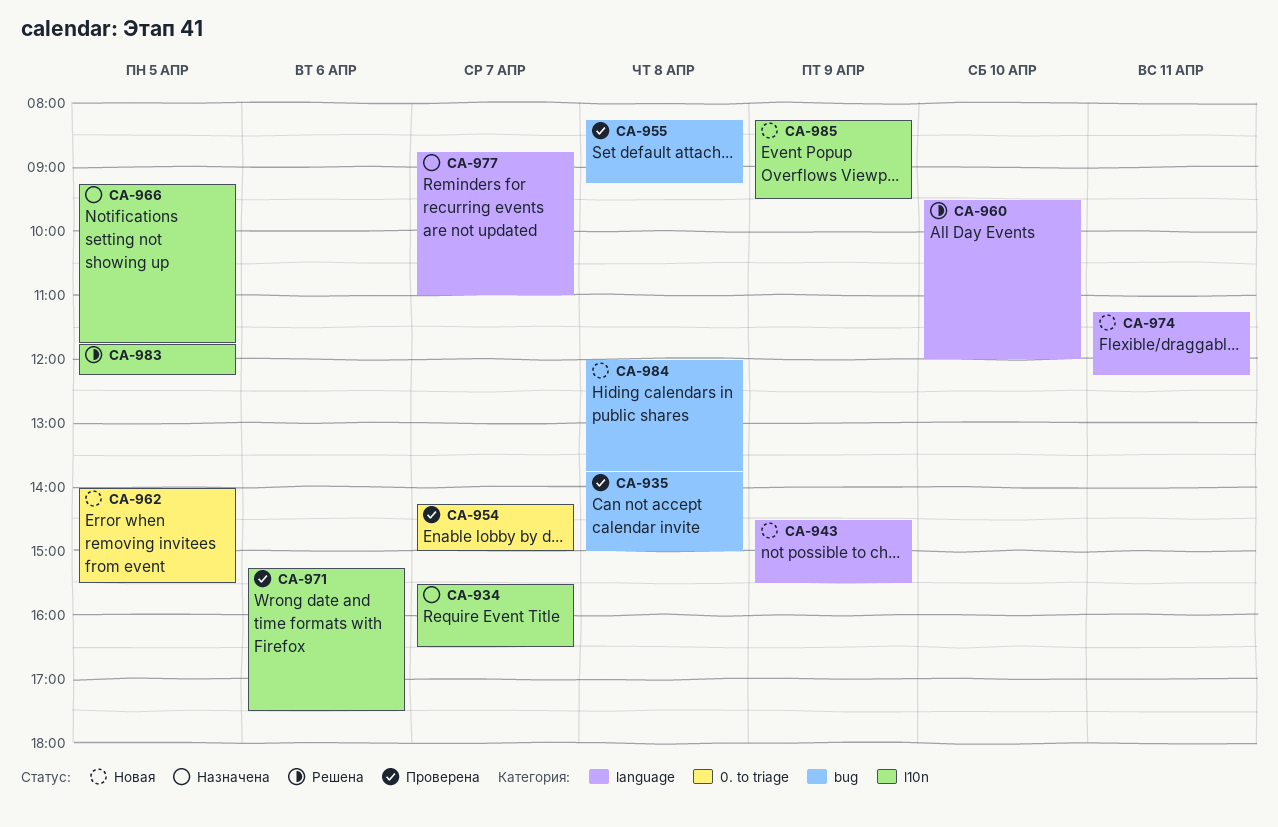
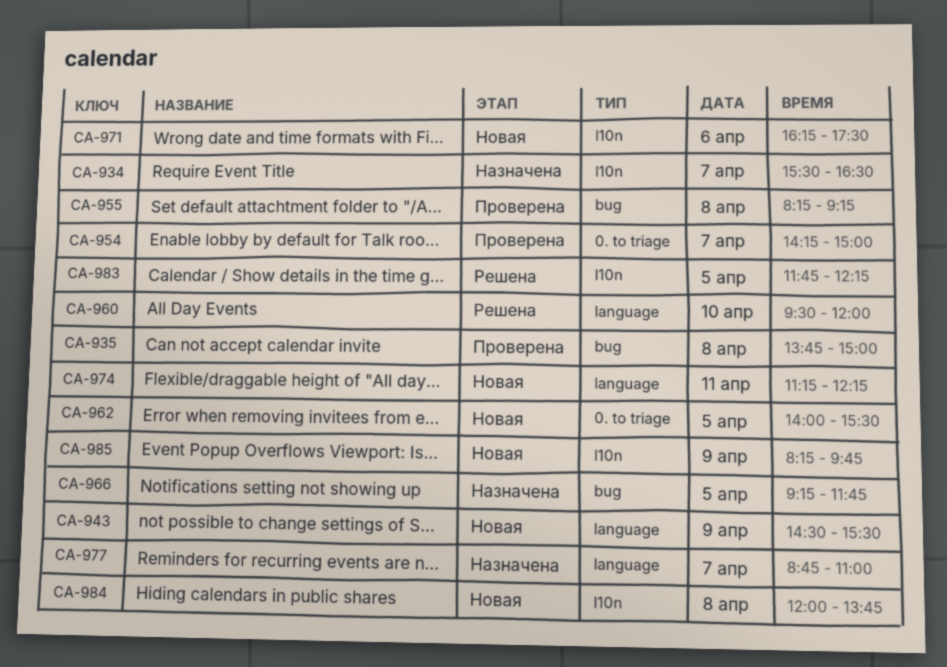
CA-966, label: l10n -> bug
CA-971, status: Проверена -> Новая
CA-971, begins: 15:15 -> 16:15
CA-984, label: bug -> l10n
CA-985, ends: 09:30 -> 09:45

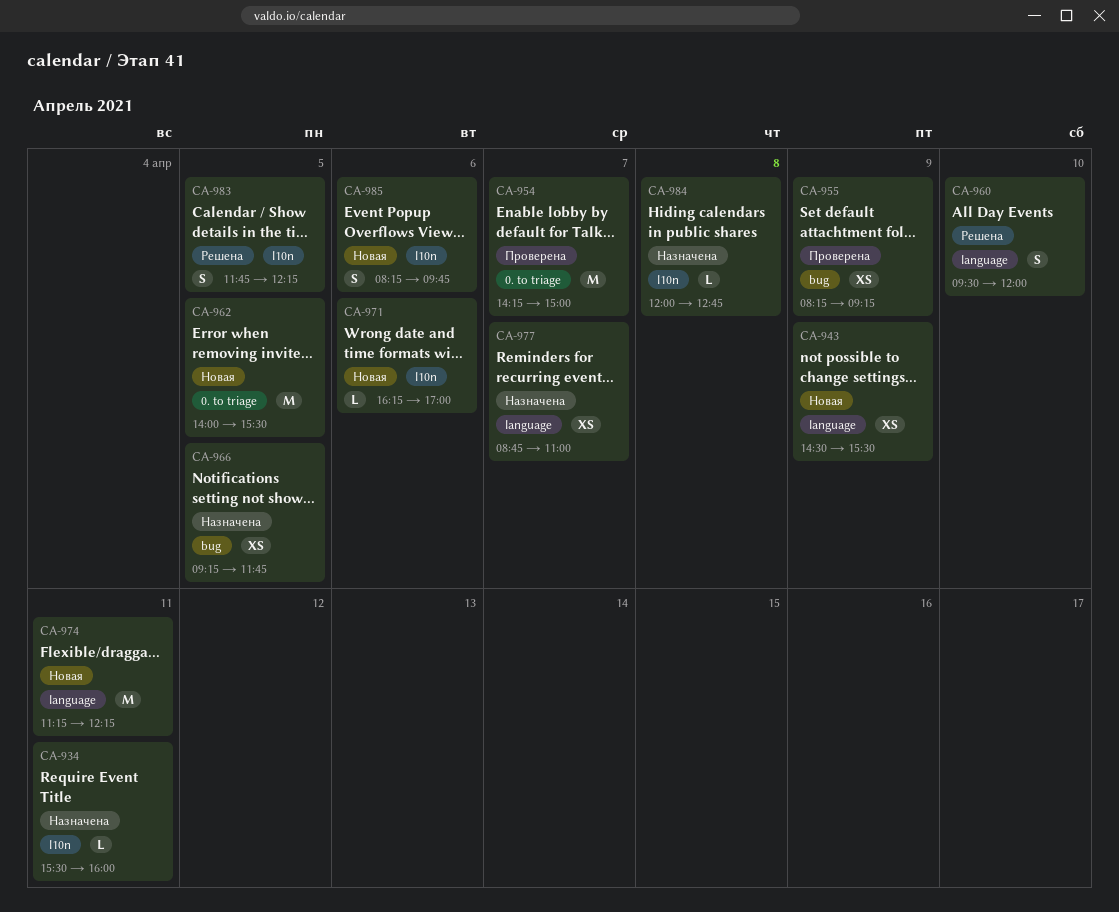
CA-934, day: Apr 7 -> Apr 11
CA-934, ends: 16:30 -> 16:00
CA-935: present -> none
CA-955, day: Apr 8 -> Apr 9
CA-971, ends: 17:30 -> 17:00
CA-984, status: Новая -> Назначена
CA-984, ends: 13:45 -> 12:45
CA-985, day: Apr 9 -> Apr 6

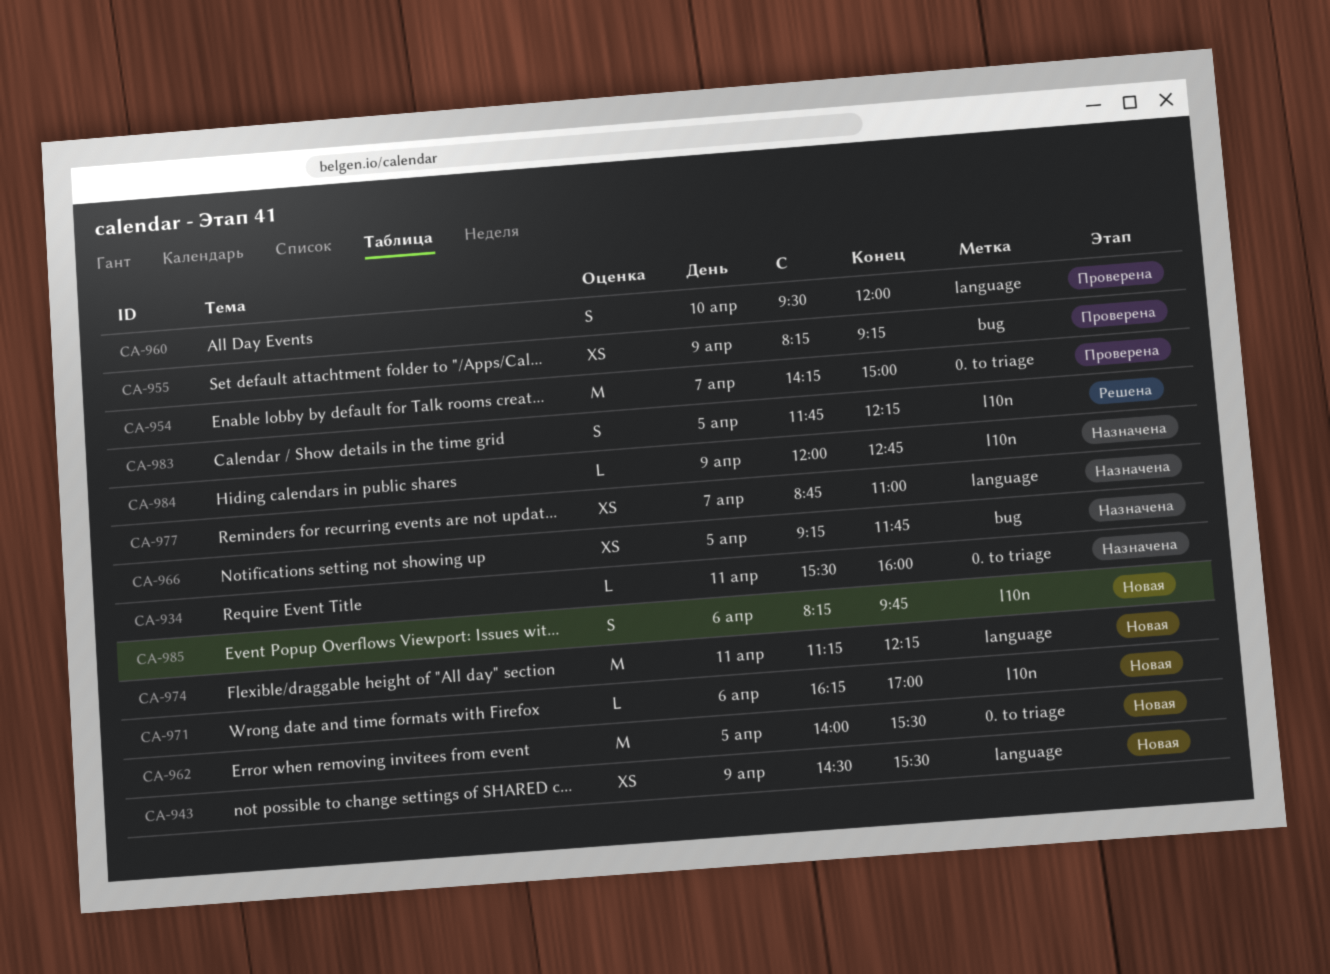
CA-934, label: l10n -> 0. to triage
CA-960, status: Решена -> Проверена
CA-984, day: Apr 8 -> Apr 9

